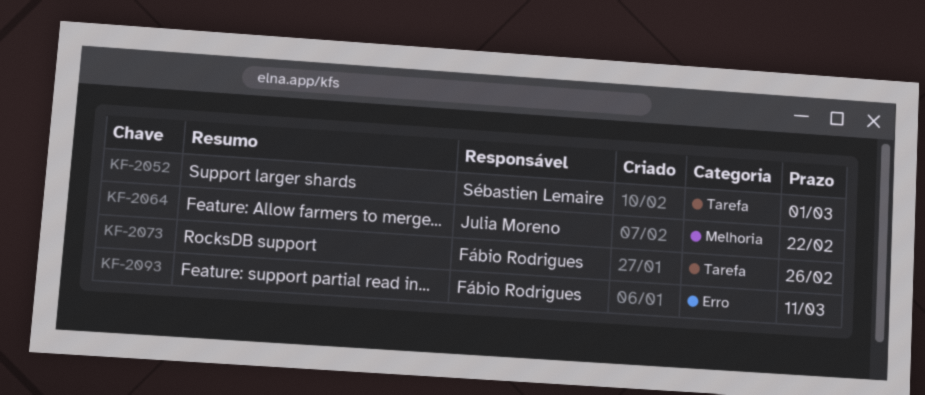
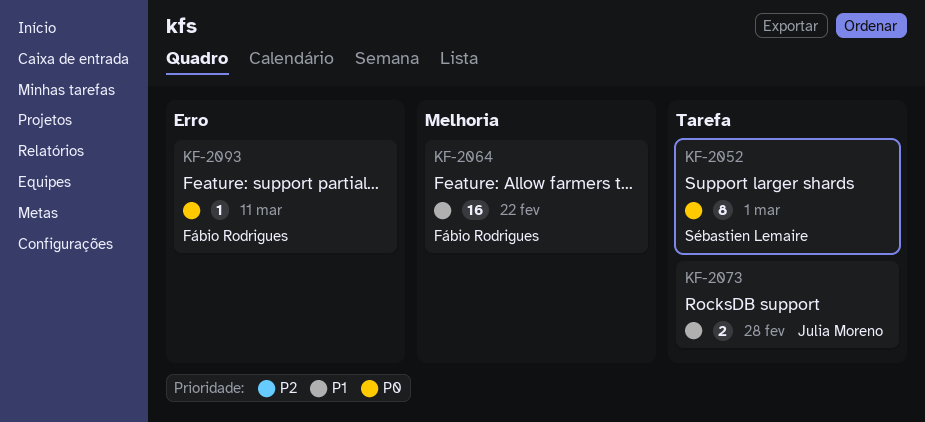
KF-2064, owner: Julia Moreno -> Fábio Rodrigues
KF-2073, owner: Fábio Rodrigues -> Julia Moreno
KF-2073, due: Feb 26 -> Feb 28

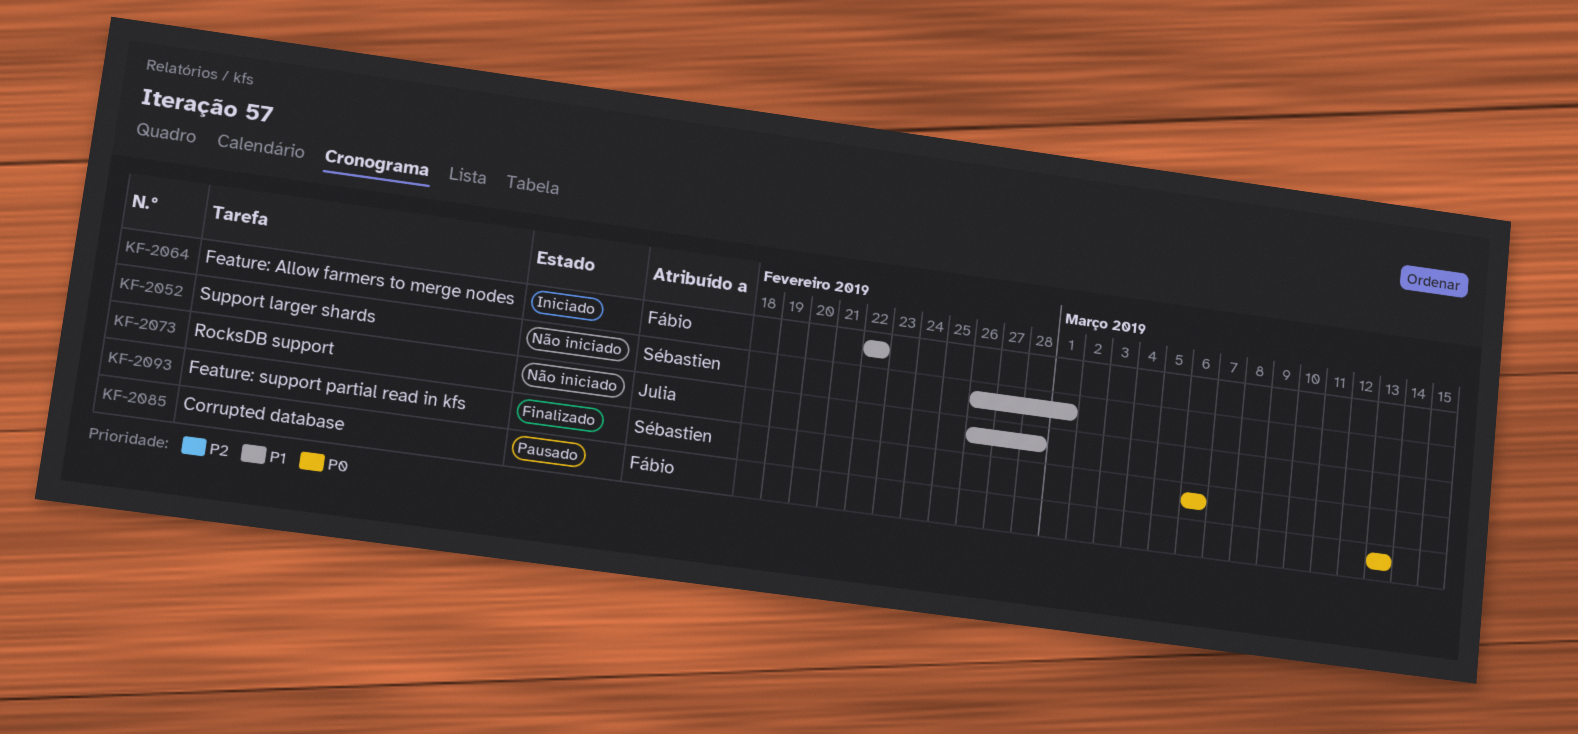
KF-2052, priority: P0 -> P1
KF-2085: none -> present
KF-2093, owner: Fábio Rodrigues -> Sébastien Lemaire
KF-2093, due: Mar 11 -> Mar 6

